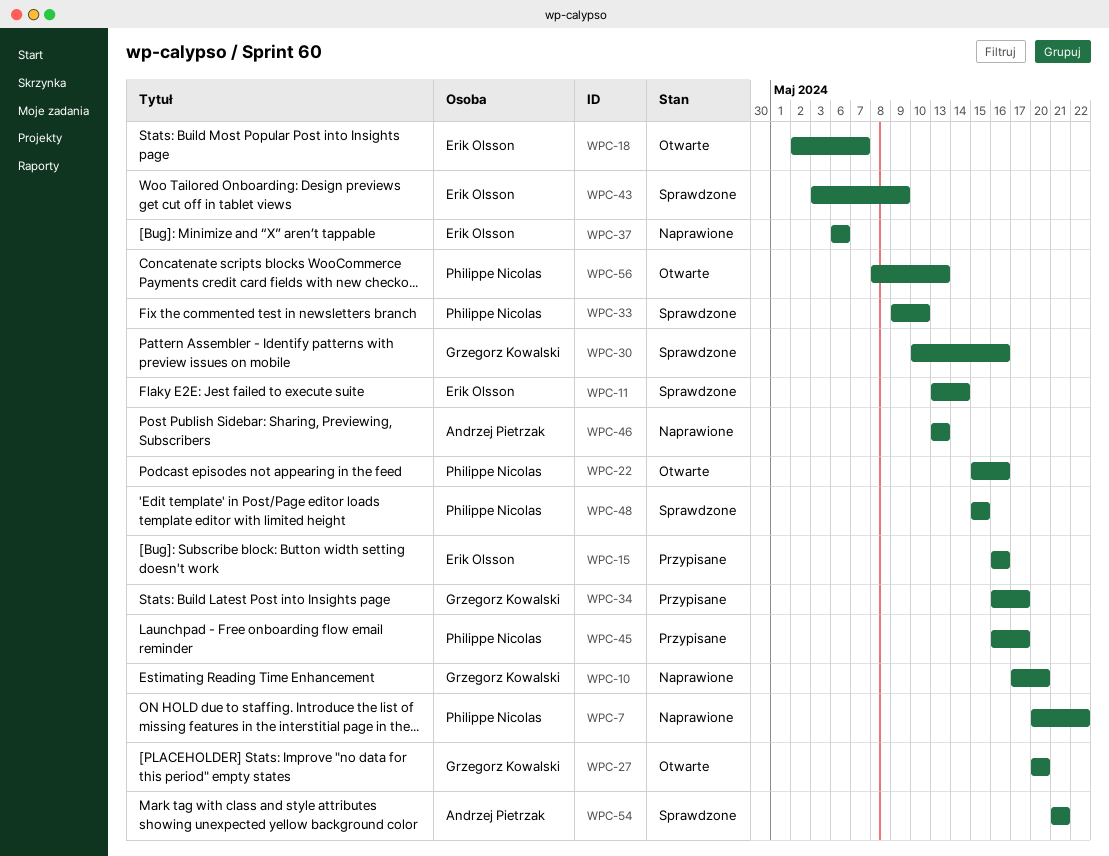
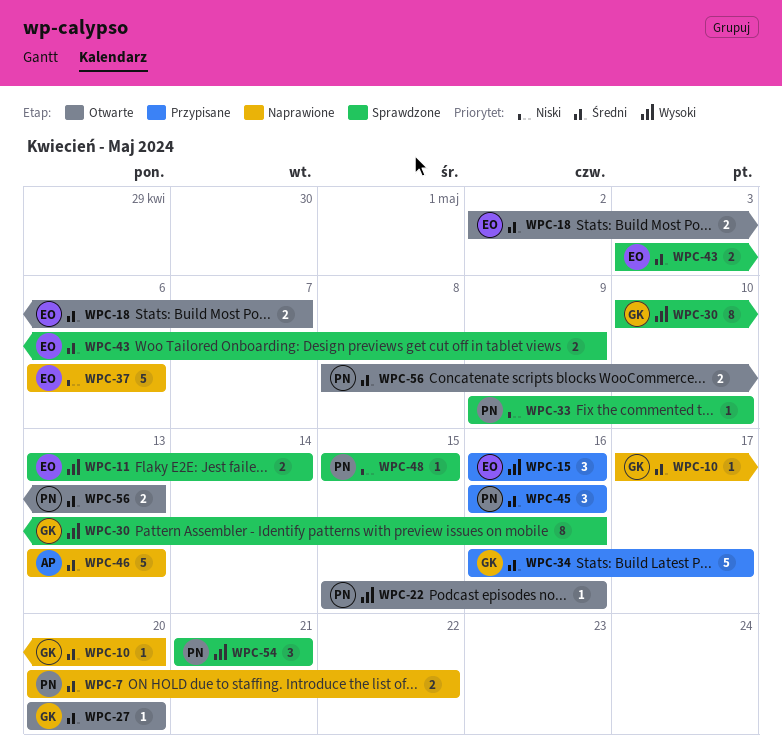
WPC-45, due: May 17 -> May 16
WPC-54, owner: Andrzej Pietrzak -> Philippe Nicolas

